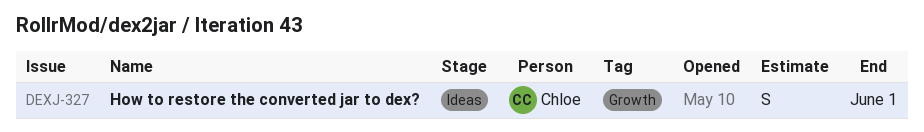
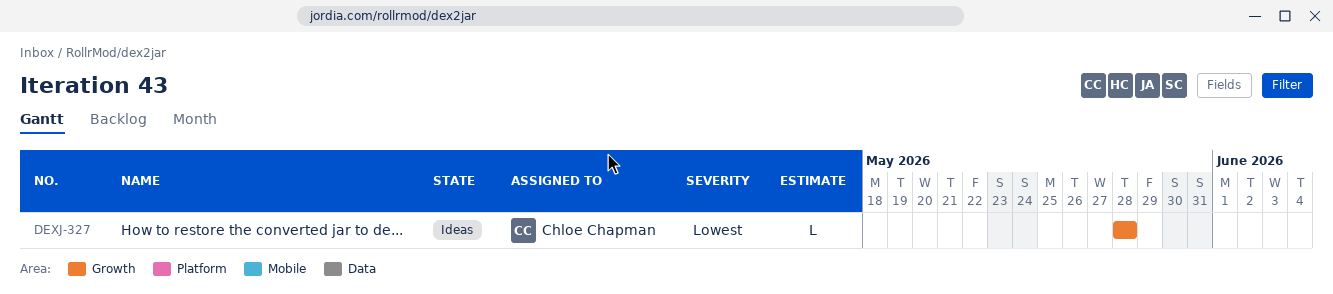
DEXJ-327, estimate: S -> L
DEXJ-327, due: Jun 1 -> May 28

